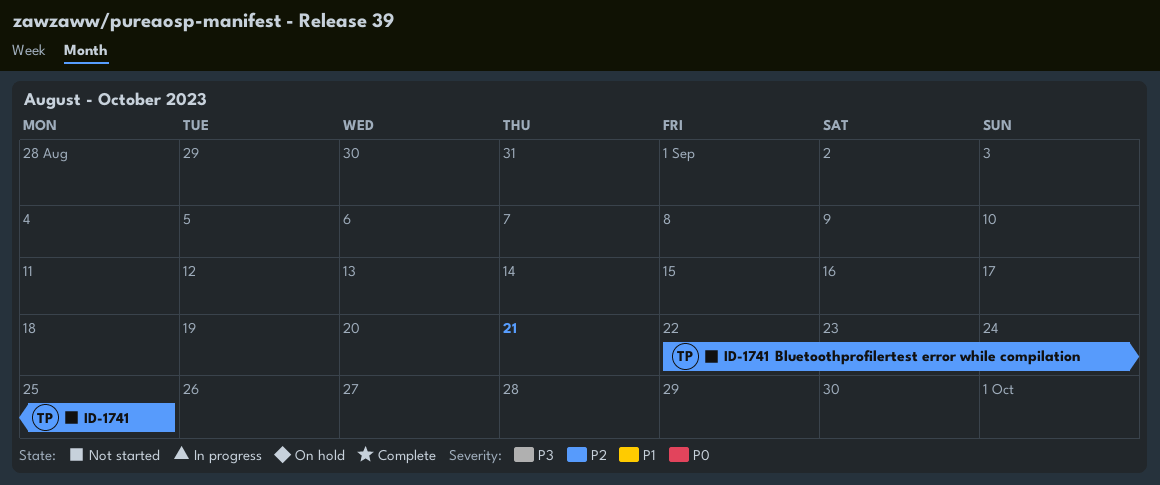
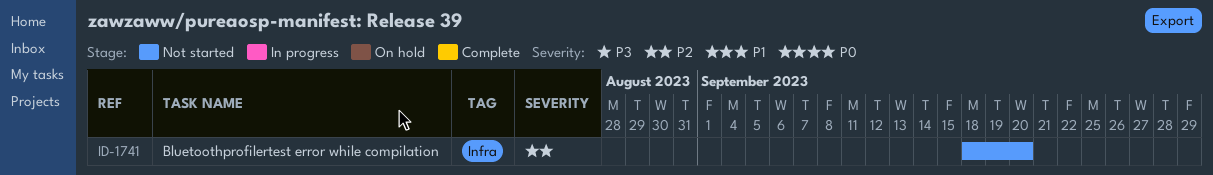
ID-1741, start: Sep 22 -> Sep 18
ID-1741, due: Sep 25 -> Sep 20

